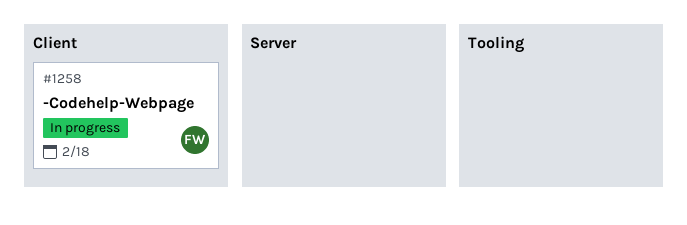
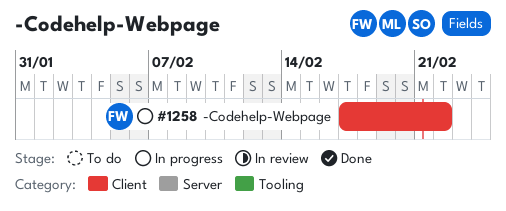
#1258, due: Feb 18 -> Feb 22

